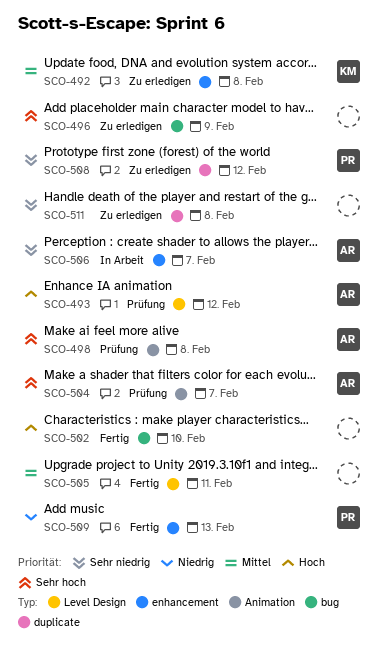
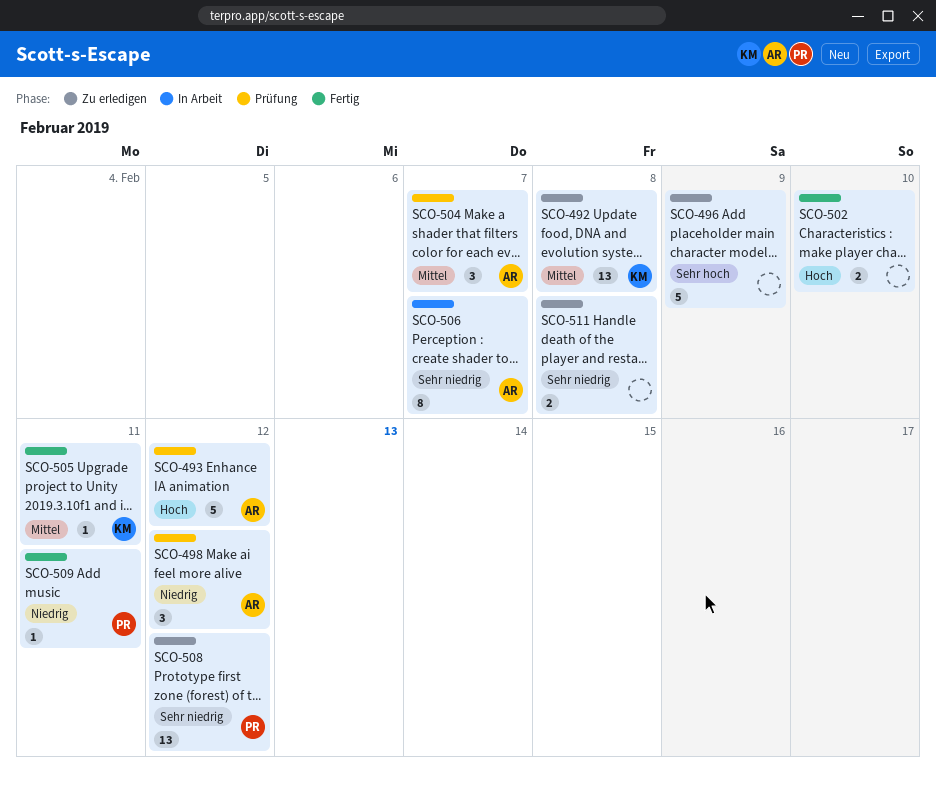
SCO-498, priority: Sehr hoch -> Niedrig
SCO-498, due: Feb 8 -> Feb 12
SCO-504, priority: Sehr hoch -> Mittel
SCO-505, owner: none -> KM
SCO-509, due: Feb 13 -> Feb 11

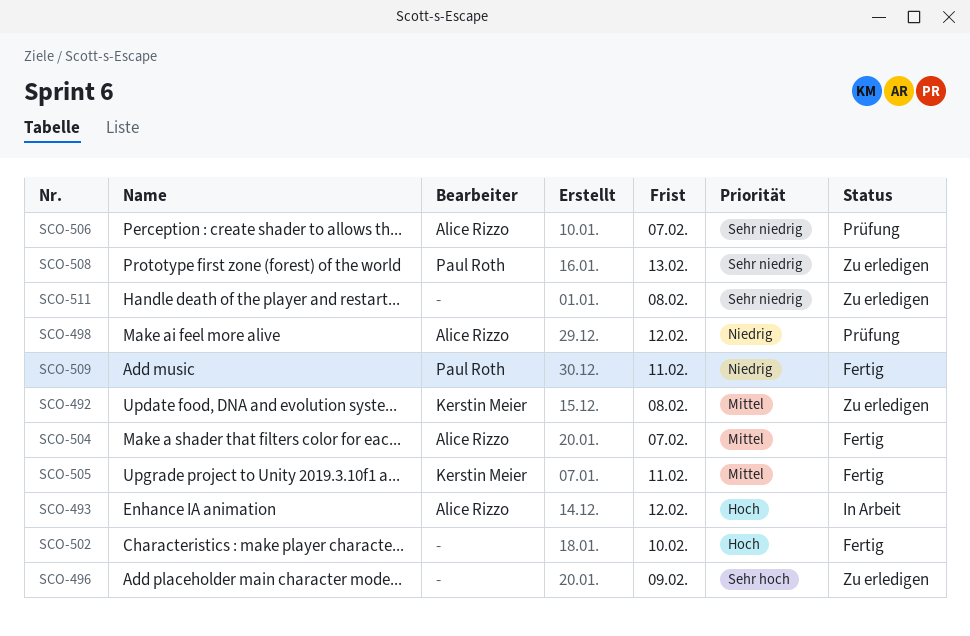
SCO-493, status: Prüfung -> In Arbeit
SCO-504, status: Prüfung -> Fertig
SCO-506, status: In Arbeit -> Prüfung
SCO-508, due: Feb 12 -> Feb 13

